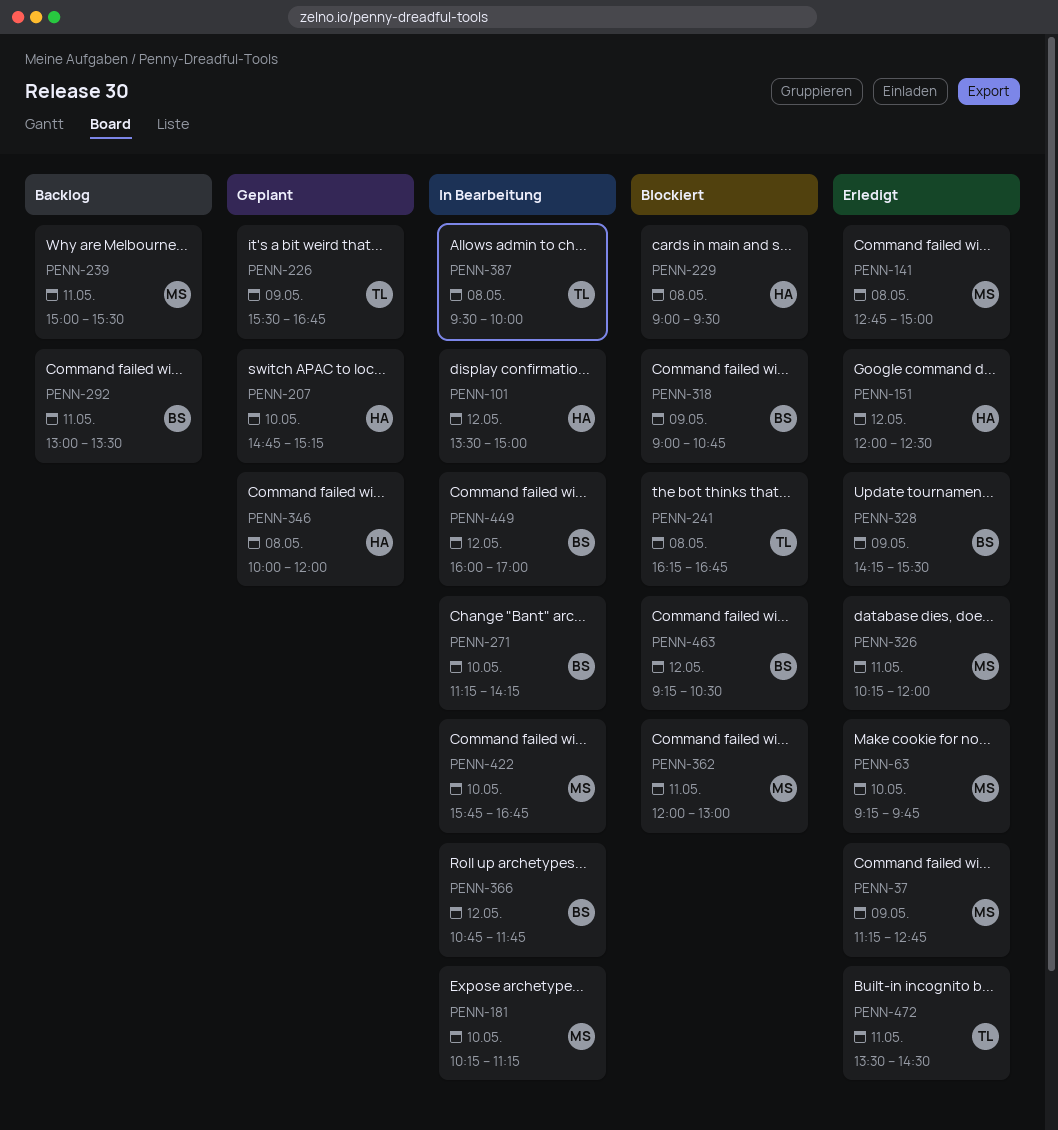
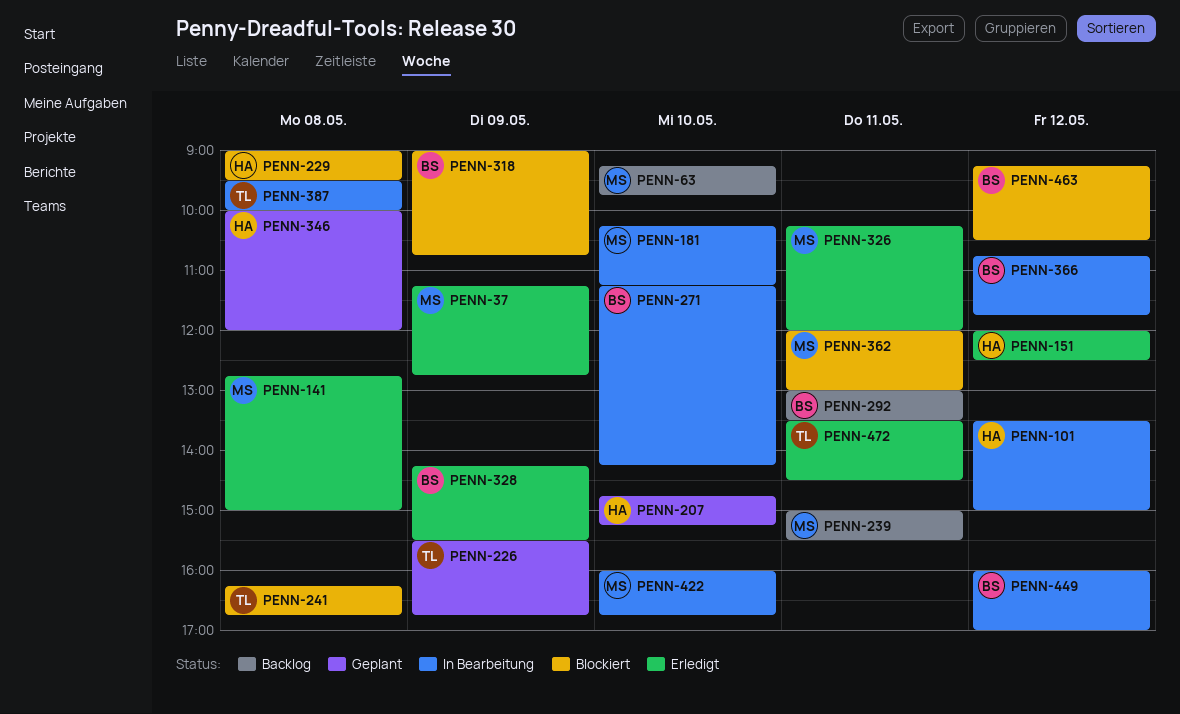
PENN-63, status: Erledigt -> Backlog
PENN-422, begins: 15:45 -> 16:00

